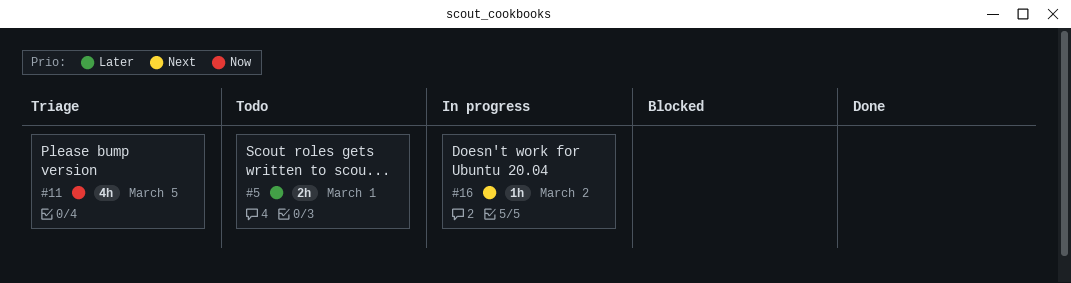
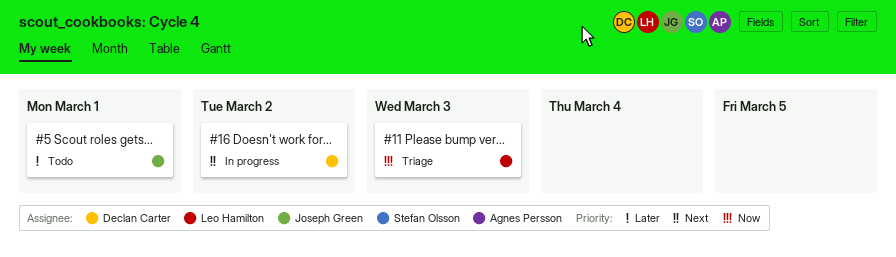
#11, due: Mar 5 -> Mar 3

